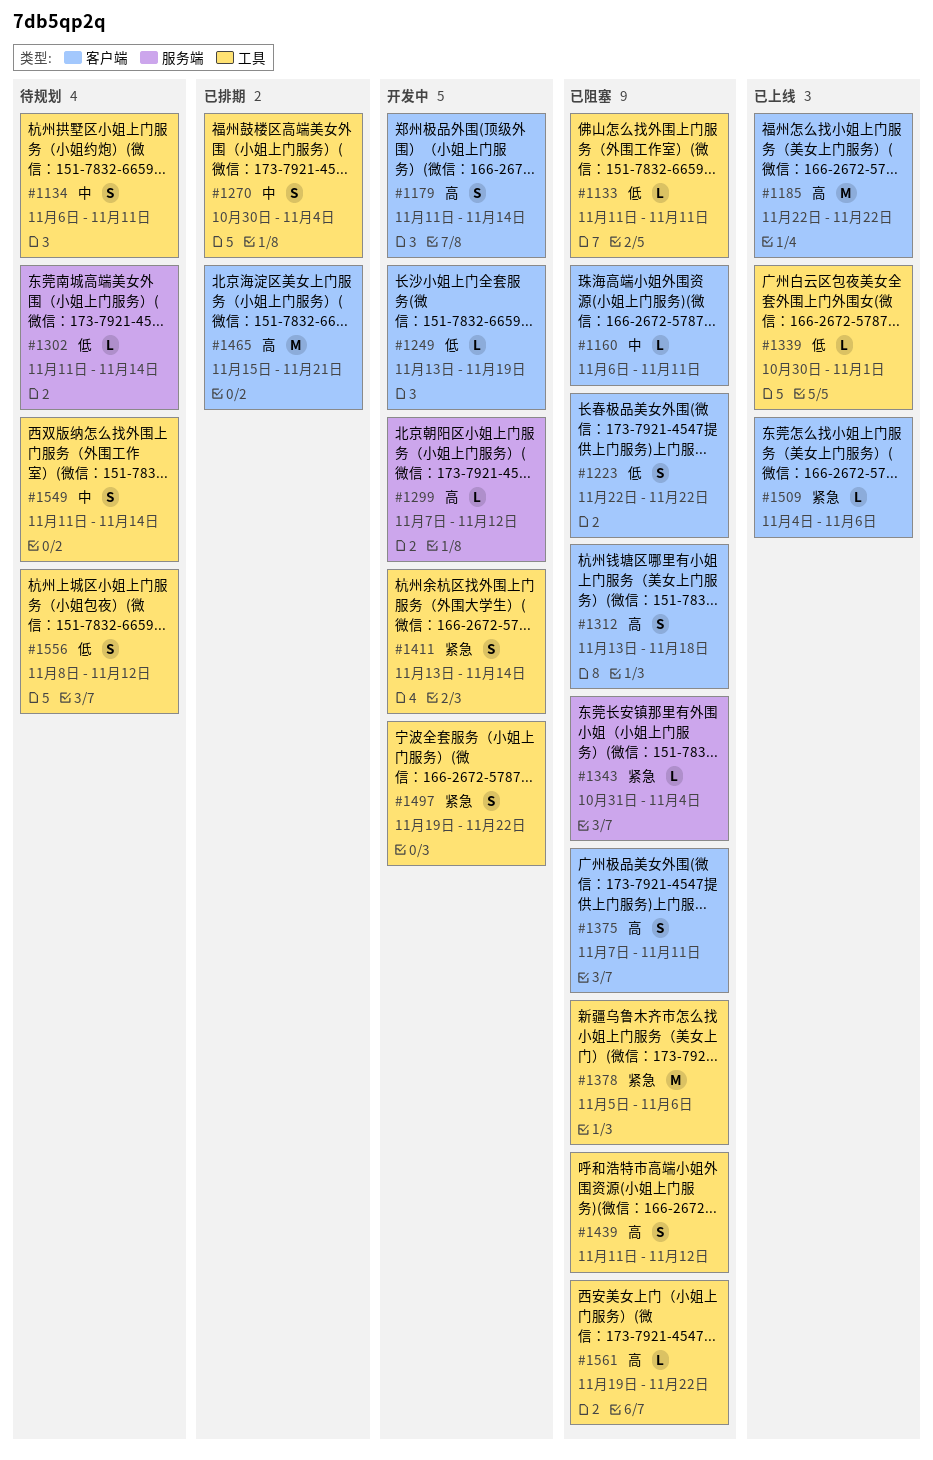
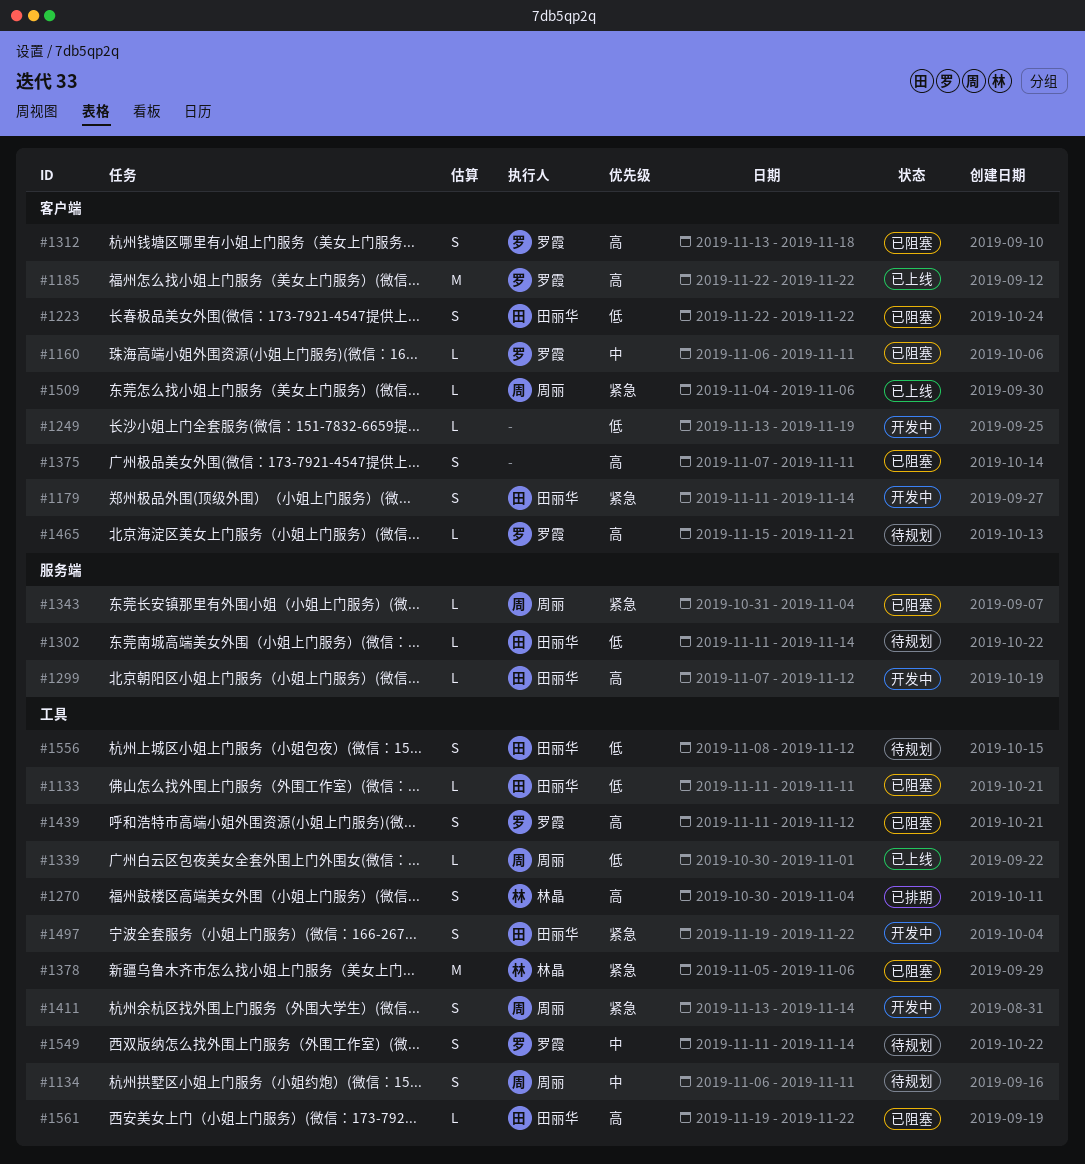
#1179, priority: 高 -> 紧急
#1270, priority: 中 -> 高
#1465, status: 已排期 -> 待规划
#1465, estimate: M -> L

